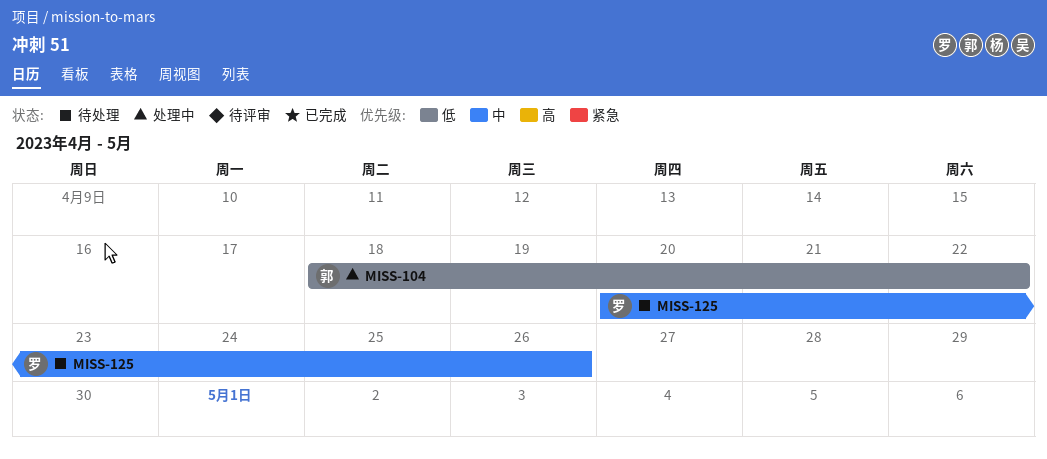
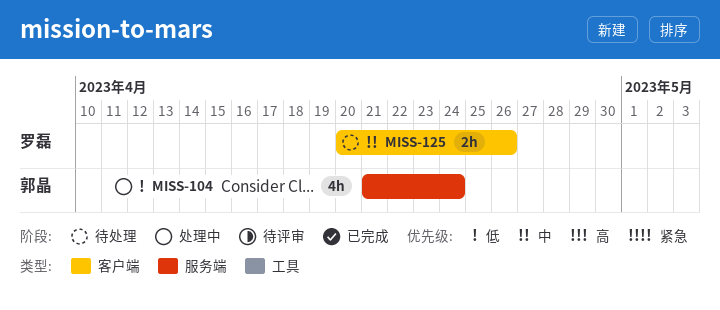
MISS-104, start: Apr 18 -> Apr 21
MISS-104, due: Apr 22 -> Apr 24

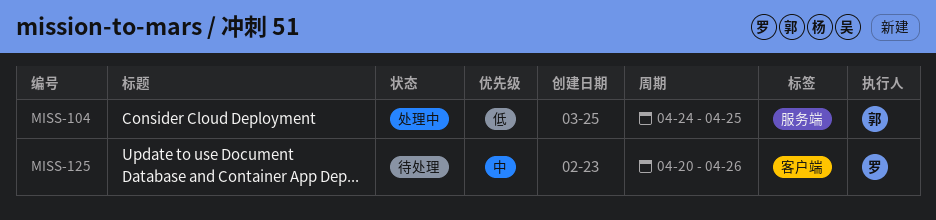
MISS-104, start: Apr 21 -> Apr 24
MISS-104, due: Apr 24 -> Apr 25

